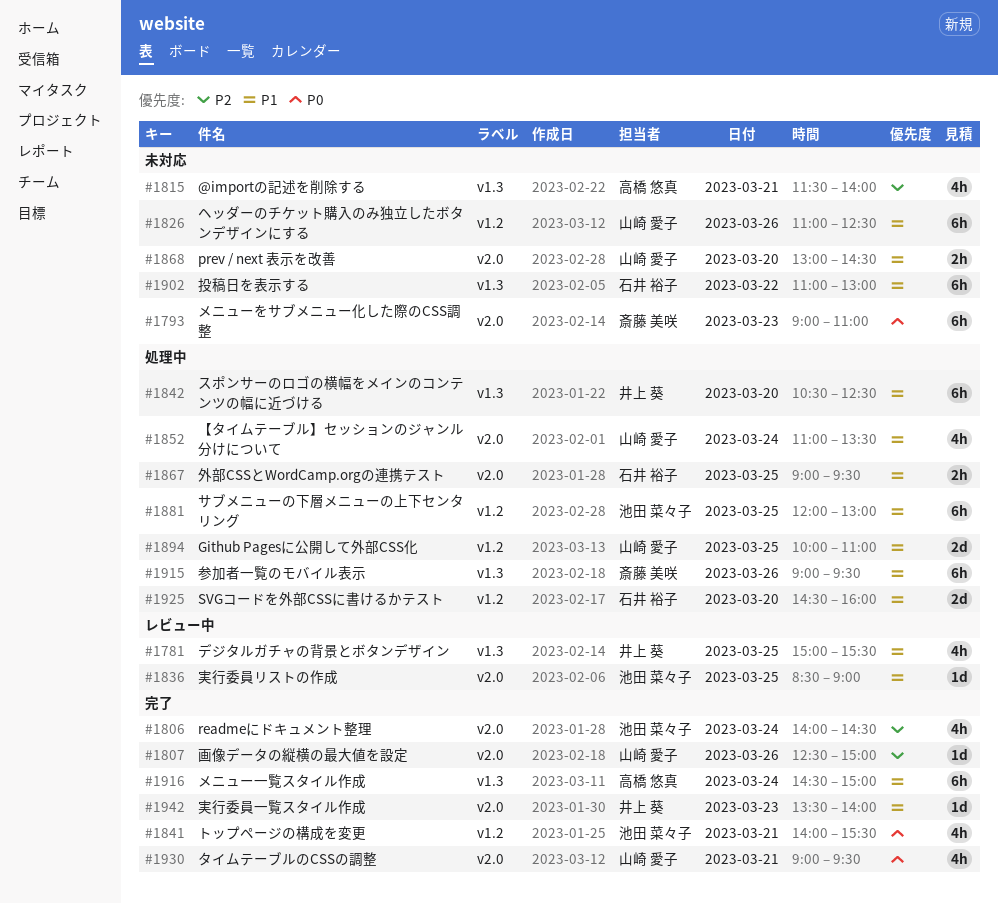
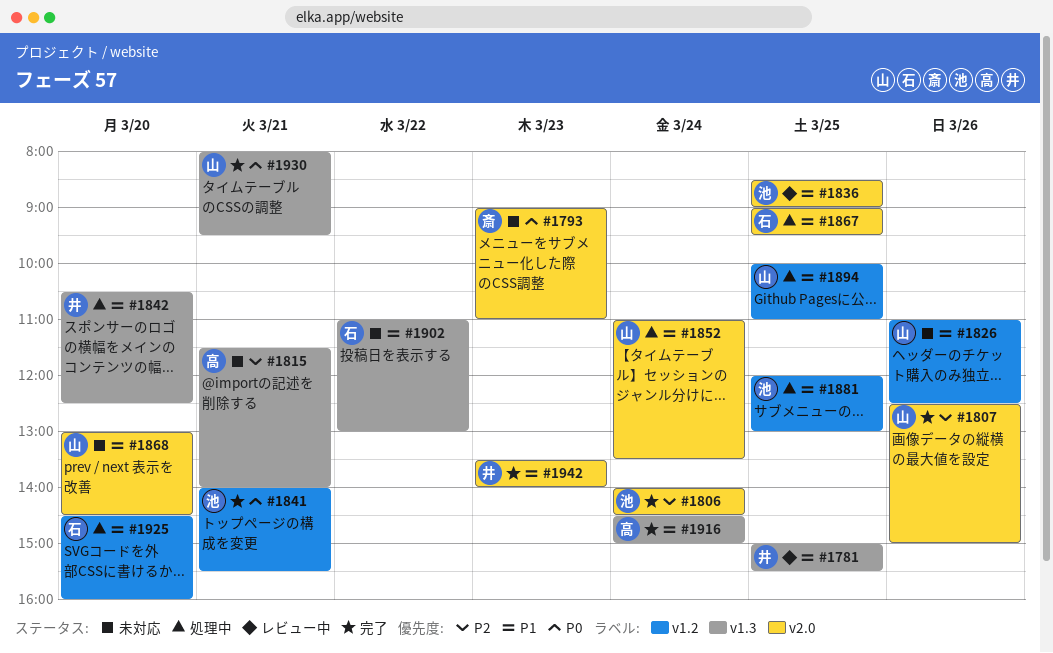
#1915: present -> none
#1930, label: v2.0 -> v1.3
#1930, begins: 09:00 -> 08:00

